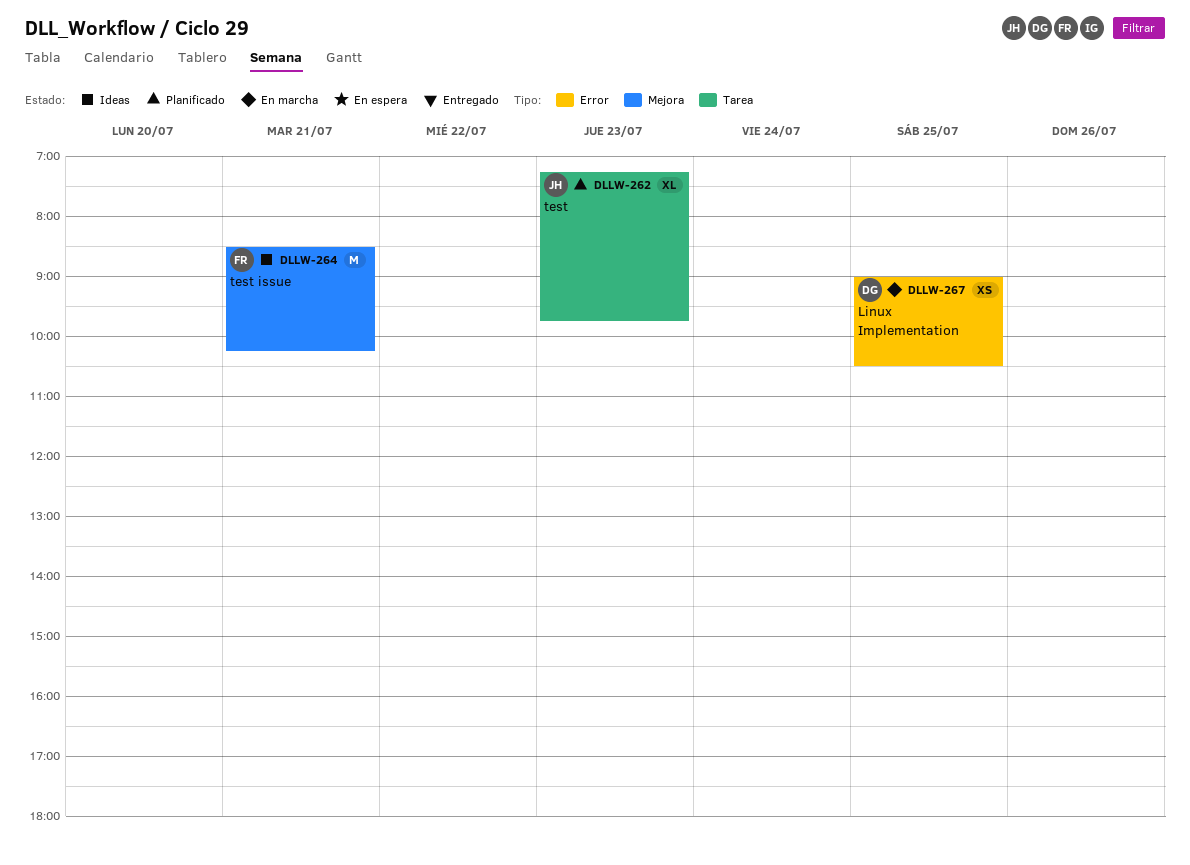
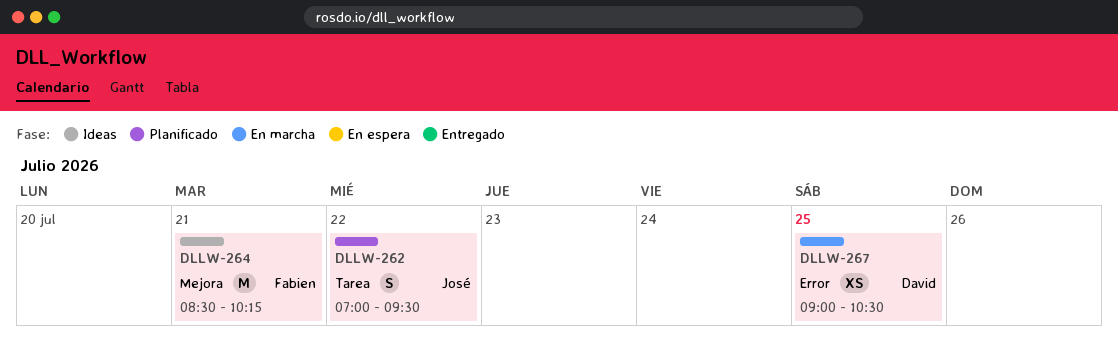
DLLW-262, estimate: XL -> S
DLLW-262, day: Jul 23 -> Jul 22
DLLW-262, begins: 07:15 -> 07:00
DLLW-262, ends: 09:45 -> 09:30

